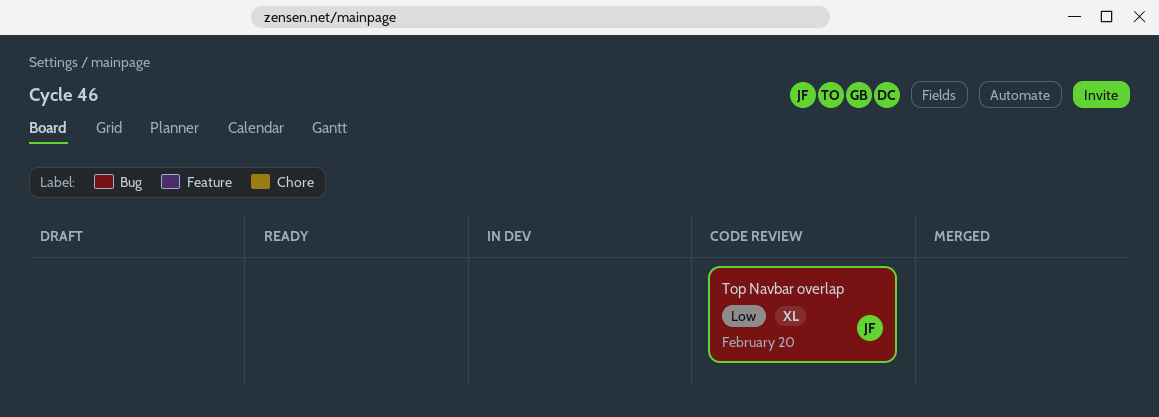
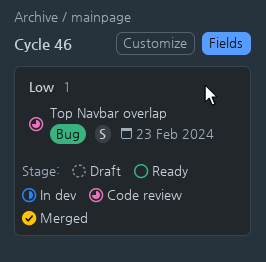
Top Navbar overlap, estimate: XL -> S
Top Navbar overlap, due: Feb 20 -> Feb 23

